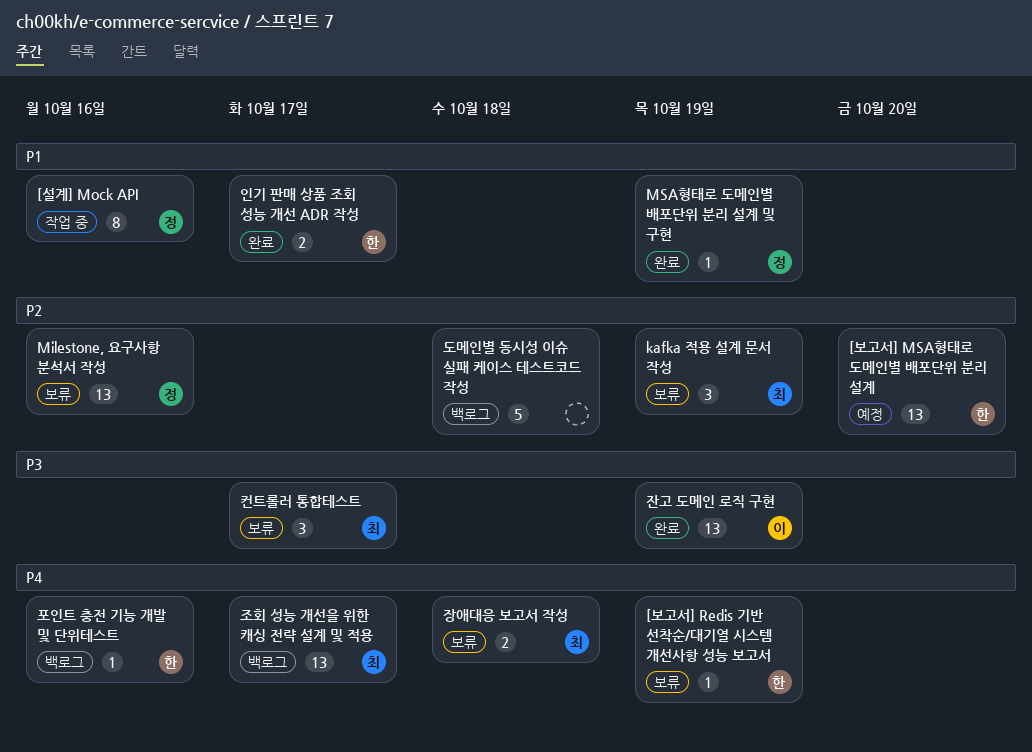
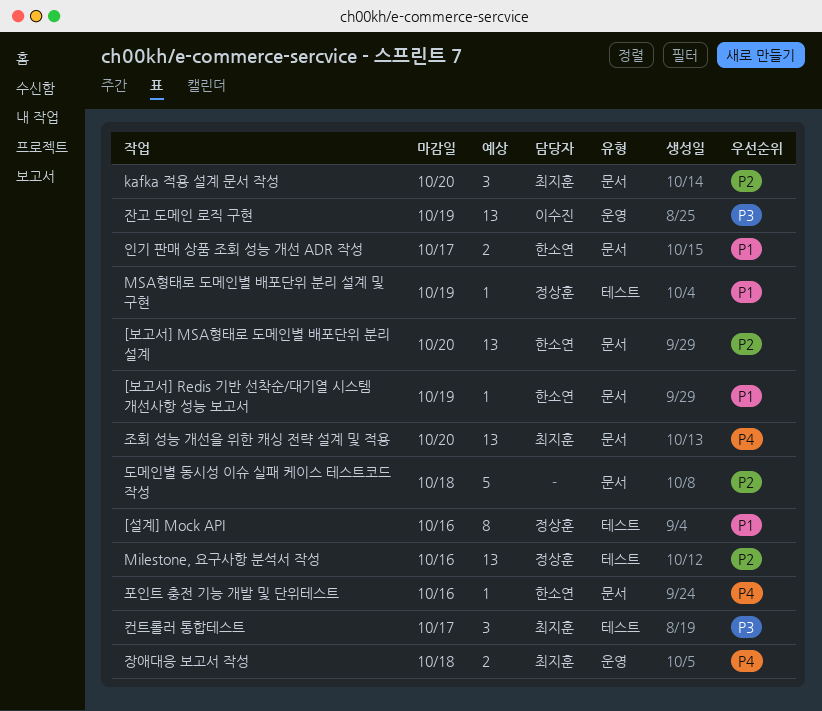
[보고서] Redis 기반 선착순/대기열 시스템 개선사항 성능 보고서, priority: P4 -> P1
kafka 적용 설계 문서 작성, due: Oct 19 -> Oct 20
조회 성능 개선을 위한 캐싱 전략 설계 및 적용, due: Oct 17 -> Oct 20

